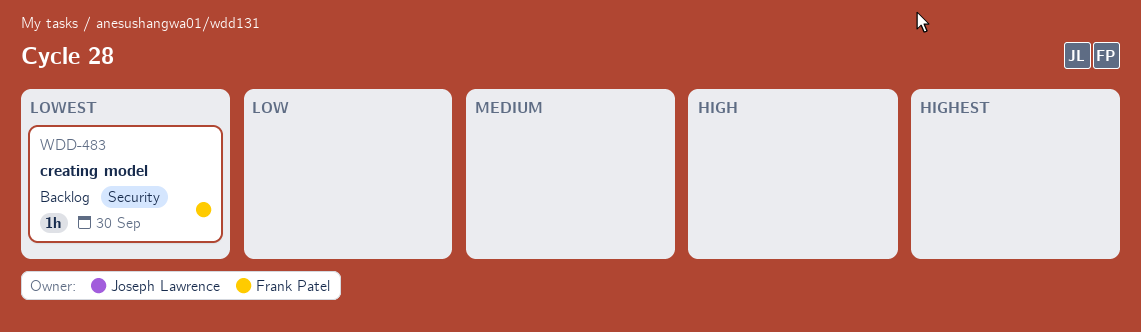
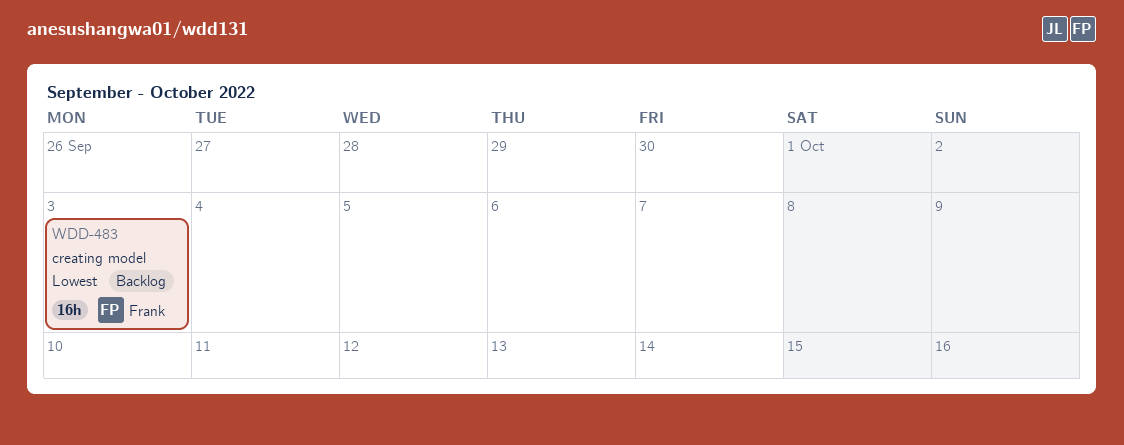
WDD-483, estimate: 1h -> 16h
WDD-483, due: Sep 30 -> Oct 3

